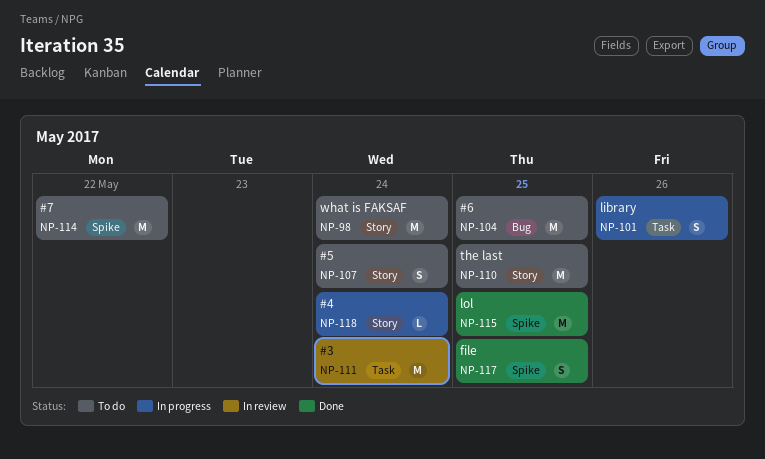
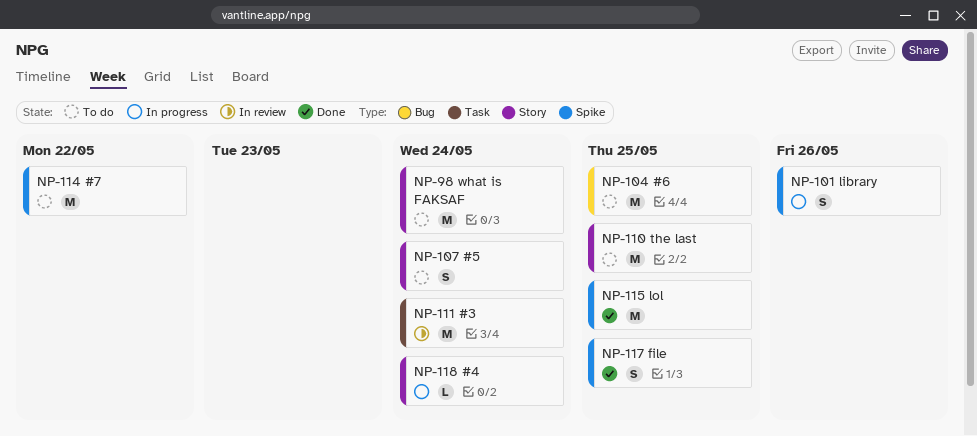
NP-101, label: Task -> Spike

